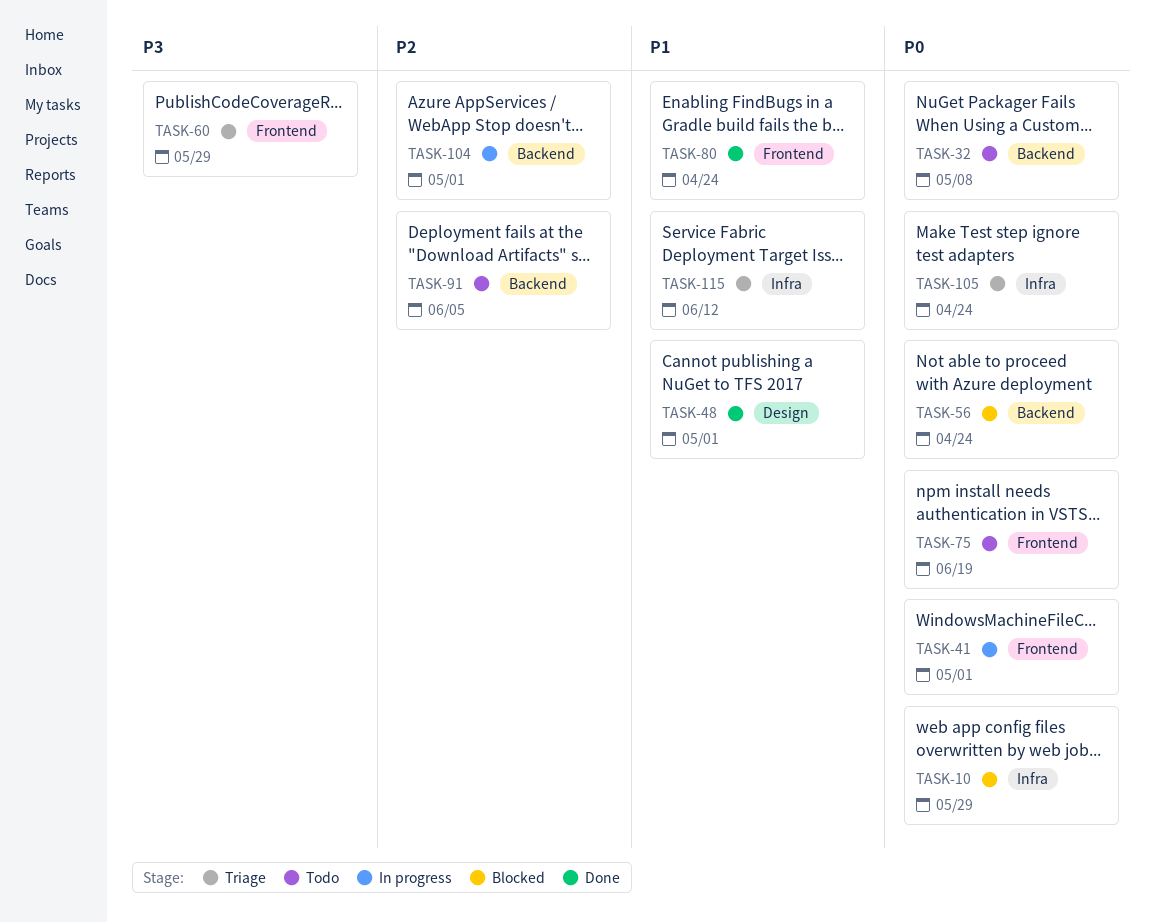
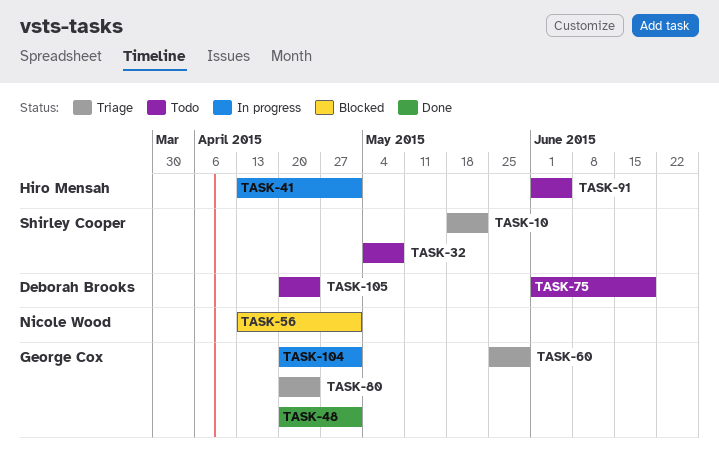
TASK-10, status: Blocked -> Triage
TASK-10, due: May 29 -> May 22
TASK-56, due: Apr 24 -> May 1
TASK-80, status: Done -> Triage
TASK-105, status: Triage -> Todo
TASK-115: present -> none

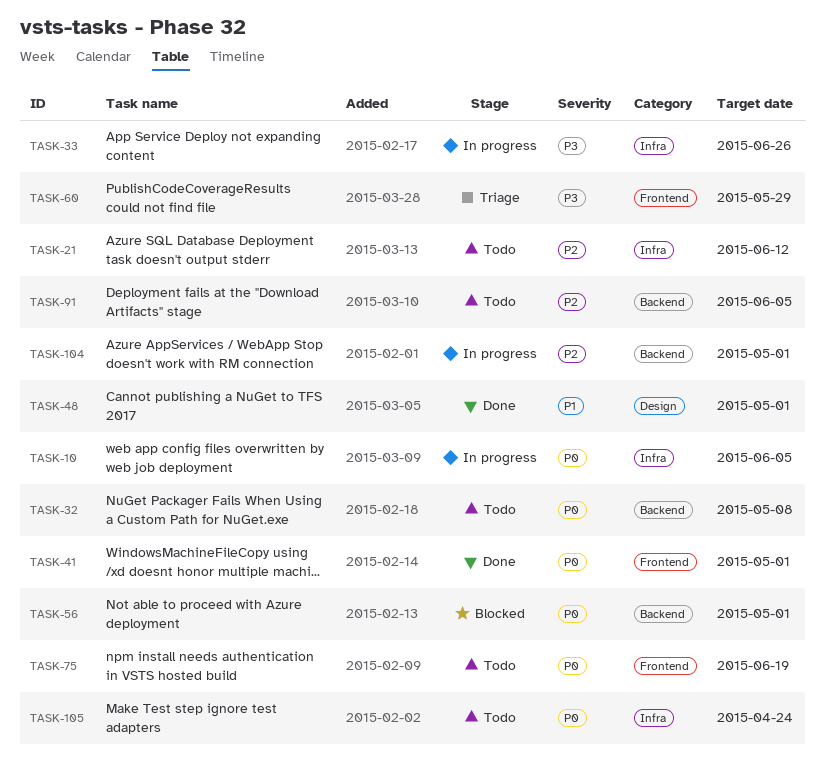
TASK-10, status: Triage -> In progress
TASK-10, due: May 22 -> Jun 5
TASK-21: none -> present
TASK-33: none -> present
TASK-41, status: In progress -> Done
TASK-80: present -> none

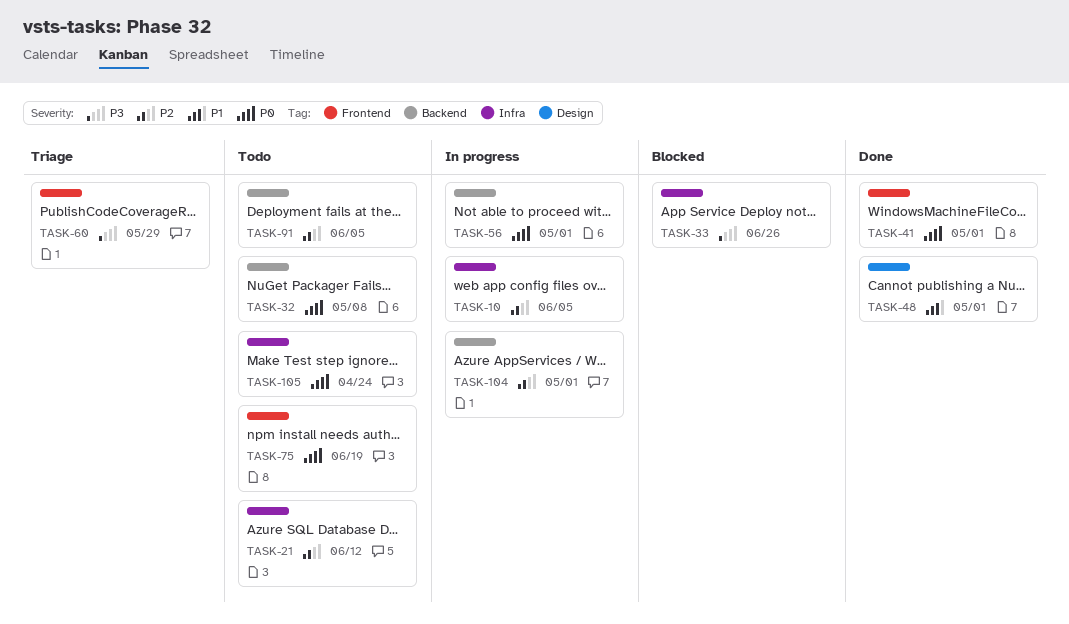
TASK-10, priority: P0 -> P2
TASK-33, status: In progress -> Blocked
TASK-56, status: Blocked -> In progress

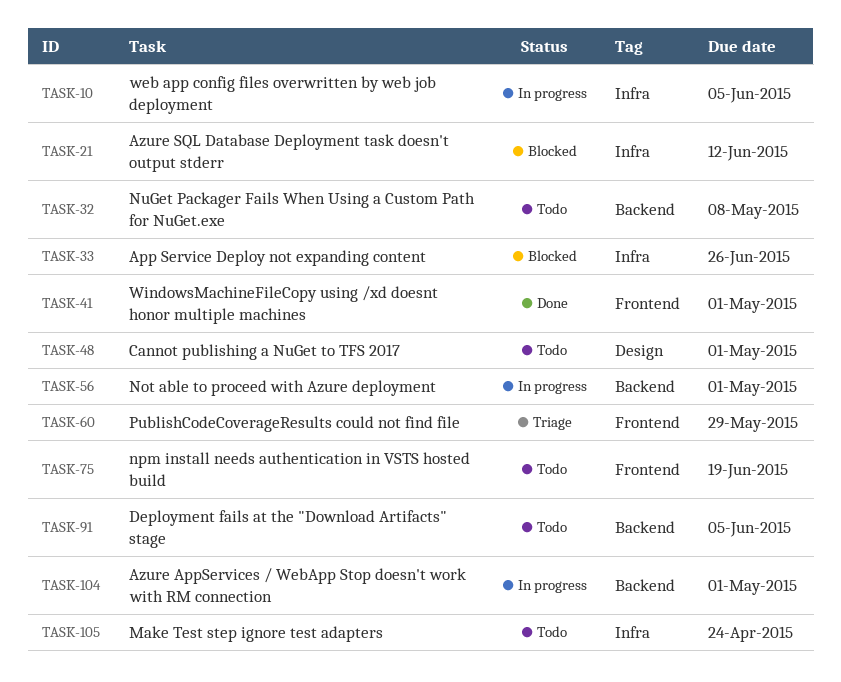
TASK-21, status: Todo -> Blocked
TASK-48, status: Done -> Todo

